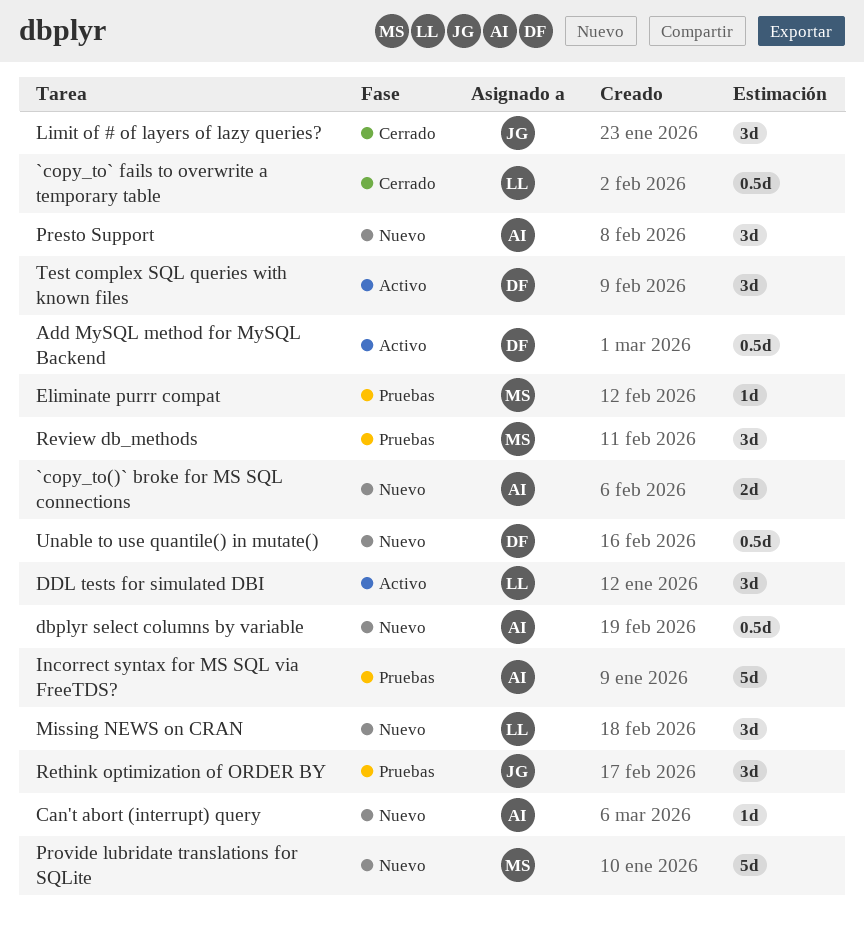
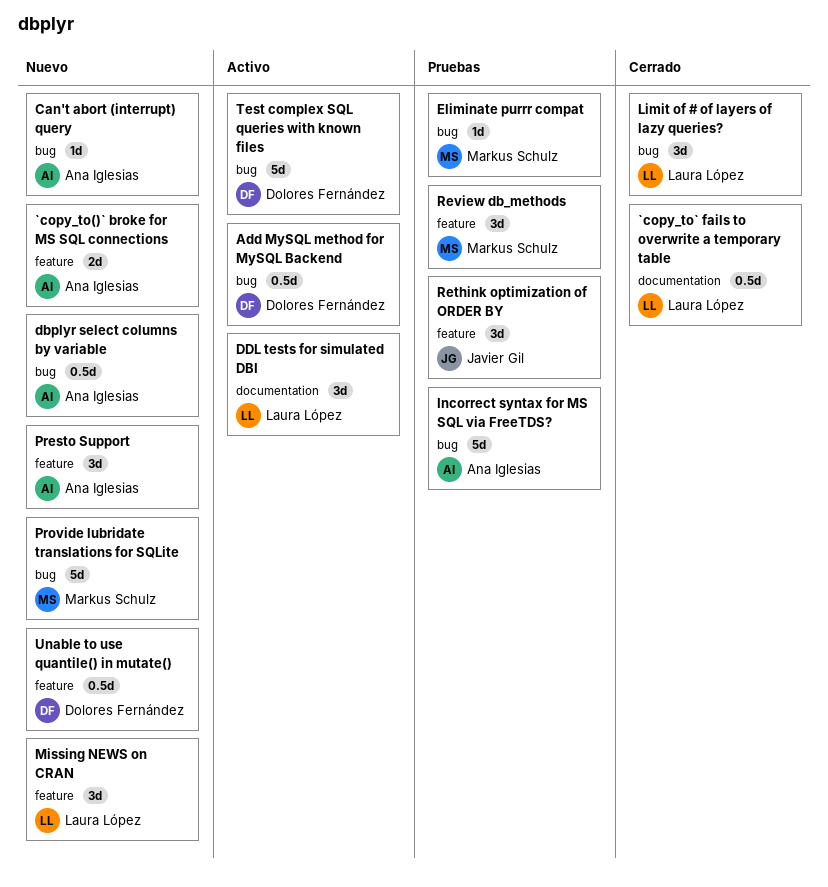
Limit of # of layers of lazy queries?, owner: Javier Gil -> Laura López
Test complex SQL queries with known files, estimate: 3d -> 5d

